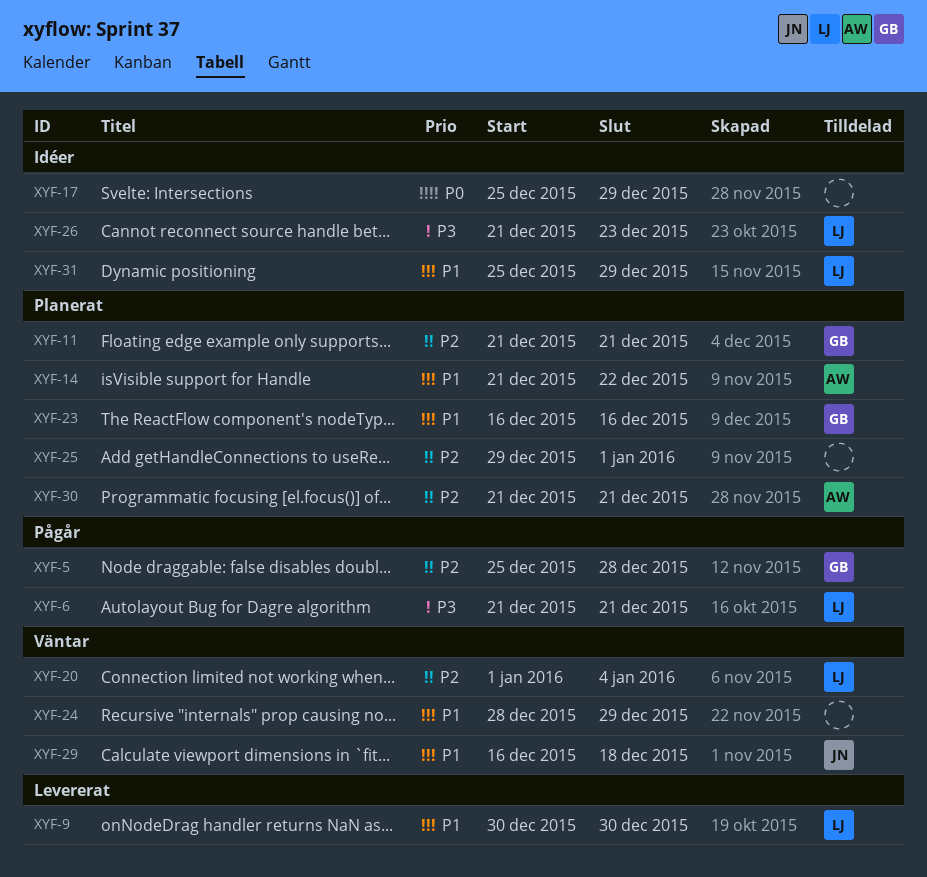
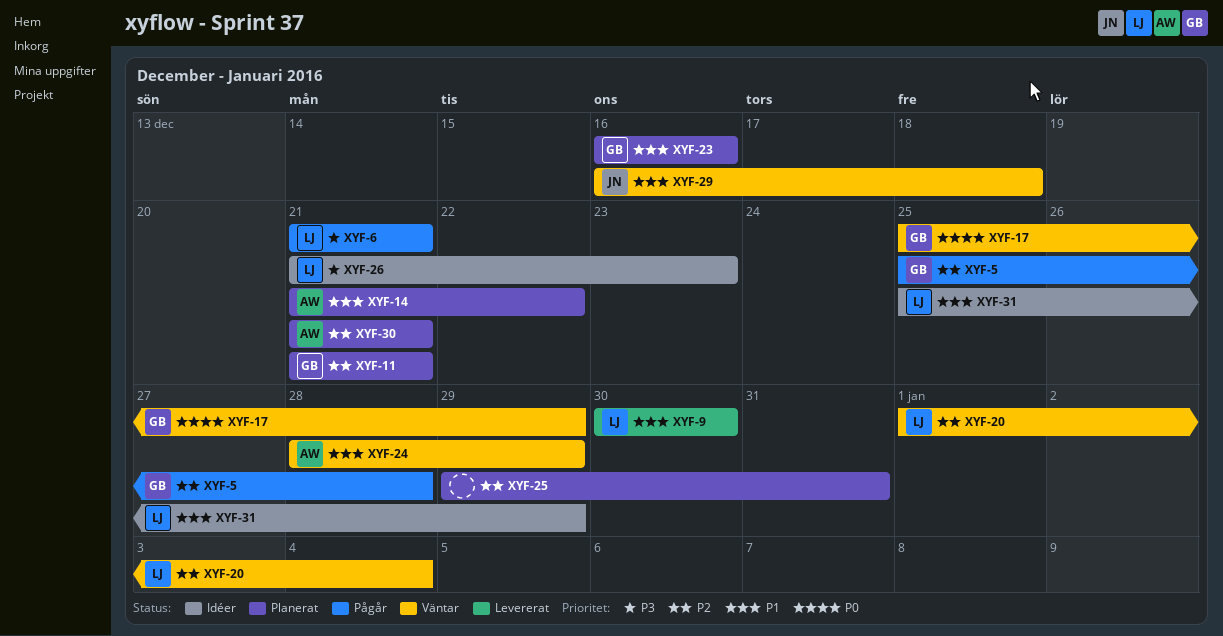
XYF-17, status: Idéer -> Väntar
XYF-17, owner: none -> GB
XYF-24, owner: none -> AW
XYF-25, due: Jan 1 -> Dec 31

